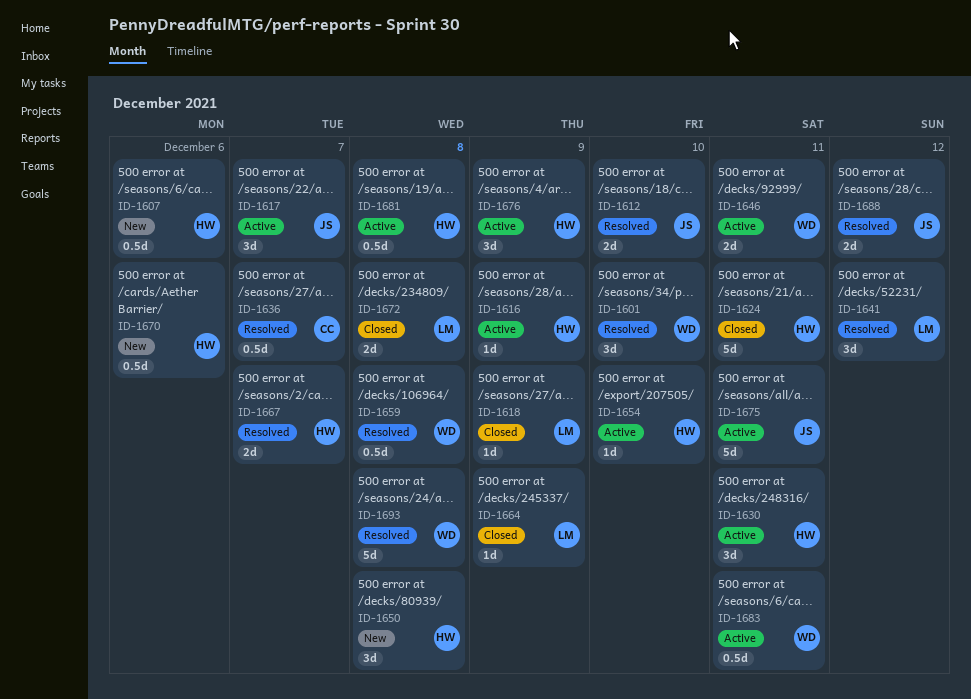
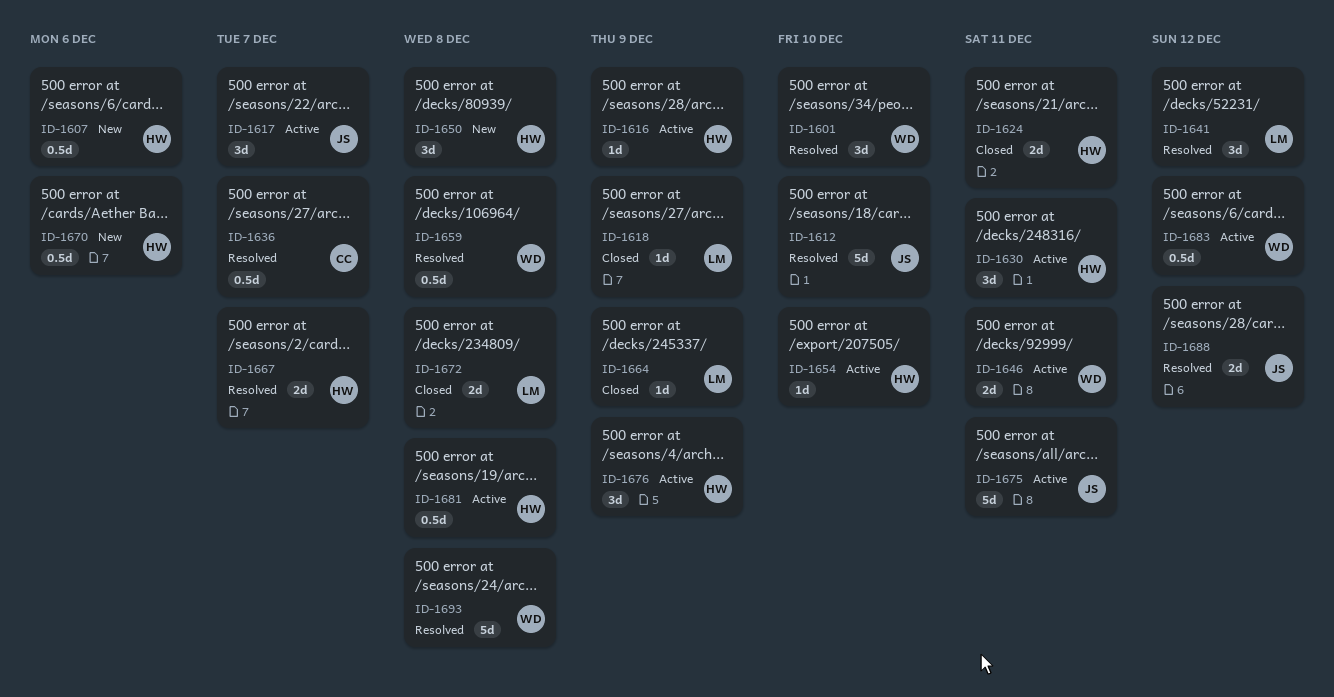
ID-1612, estimate: 2d -> 5d
ID-1624, estimate: 5d -> 2d
ID-1683, due: Dec 11 -> Dec 12

